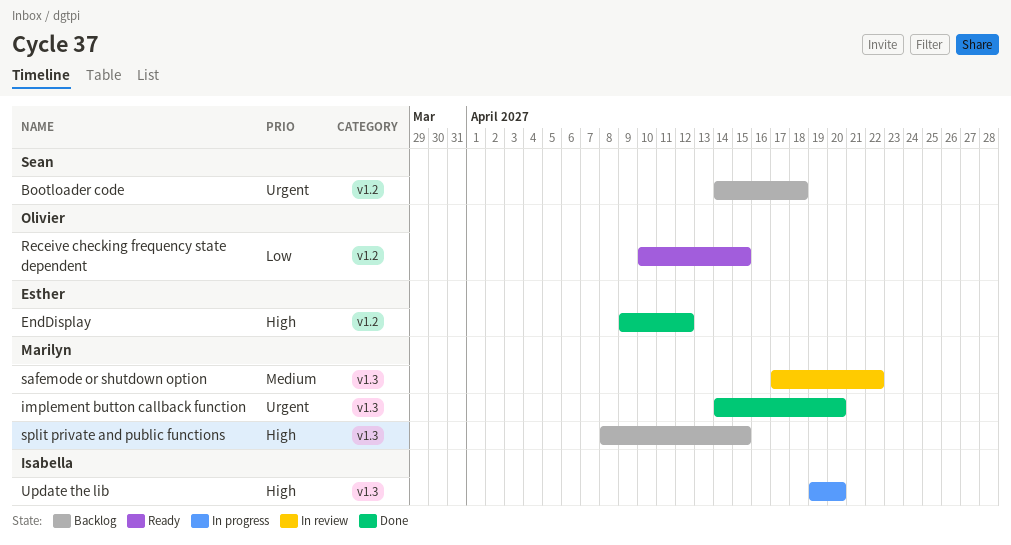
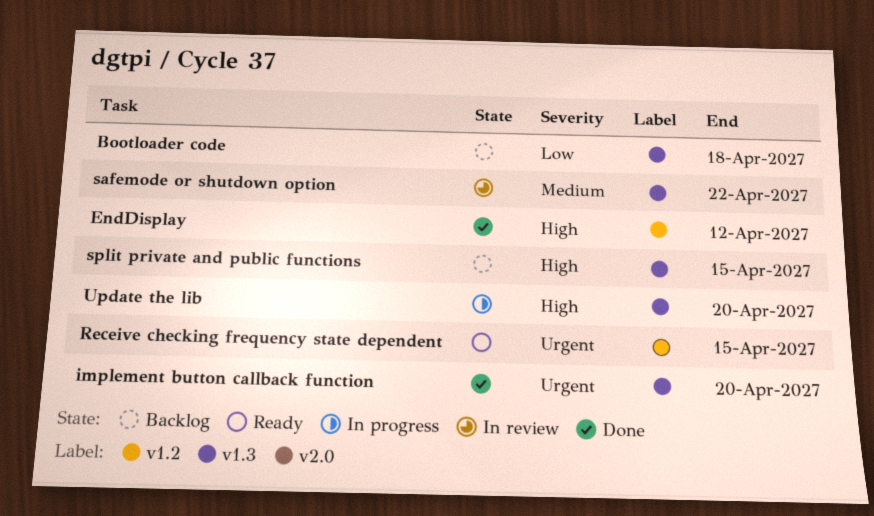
Bootloader code, priority: Urgent -> Low
Bootloader code, label: v1.2 -> v1.3
Receive checking frequency state dependent, priority: Low -> Urgent

